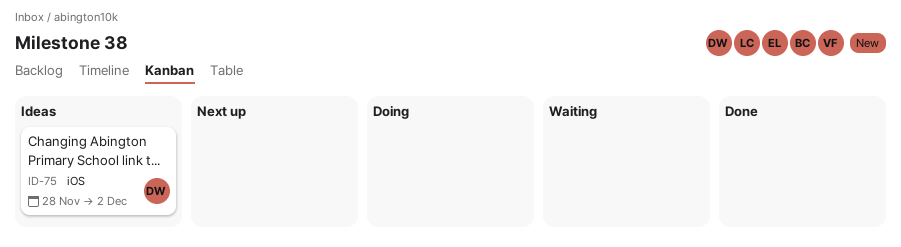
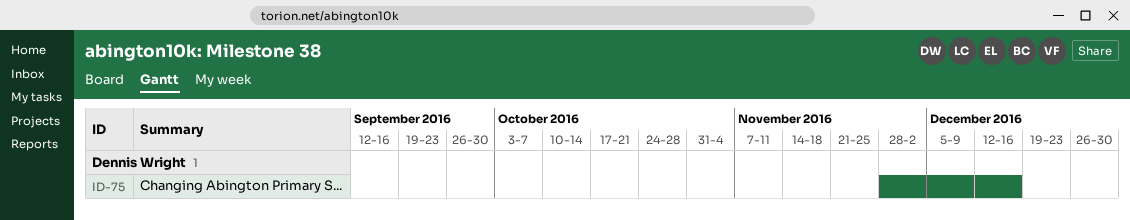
ID-75, due: Dec 2 -> Dec 16

